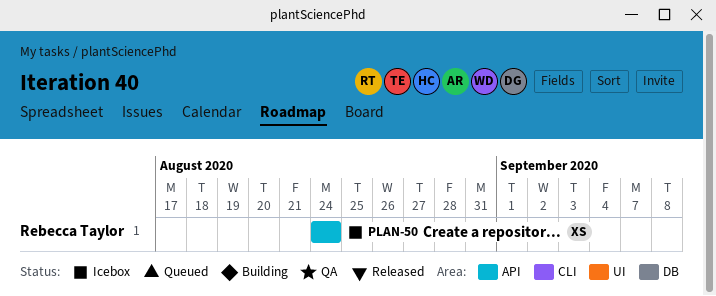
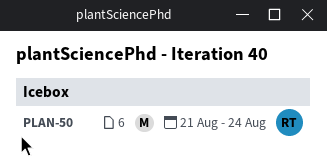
PLAN-50, estimate: XS -> M
PLAN-50, start: Aug 24 -> Aug 21

